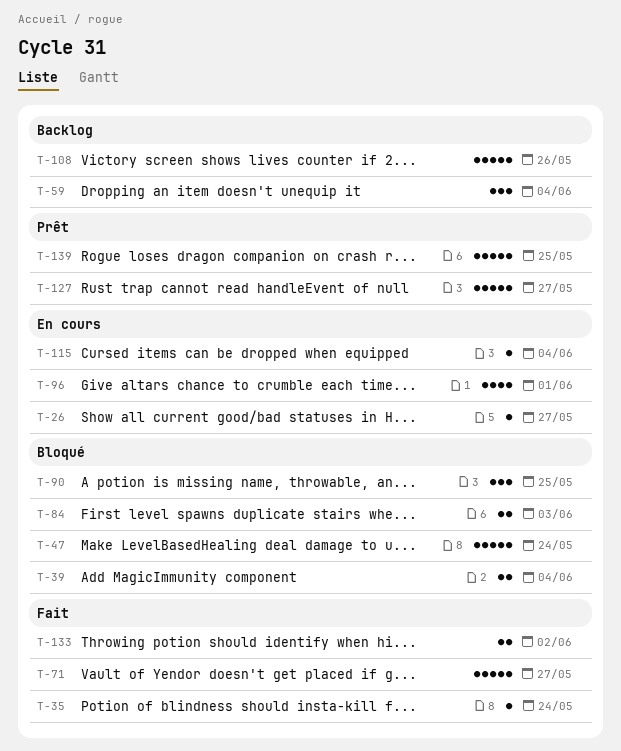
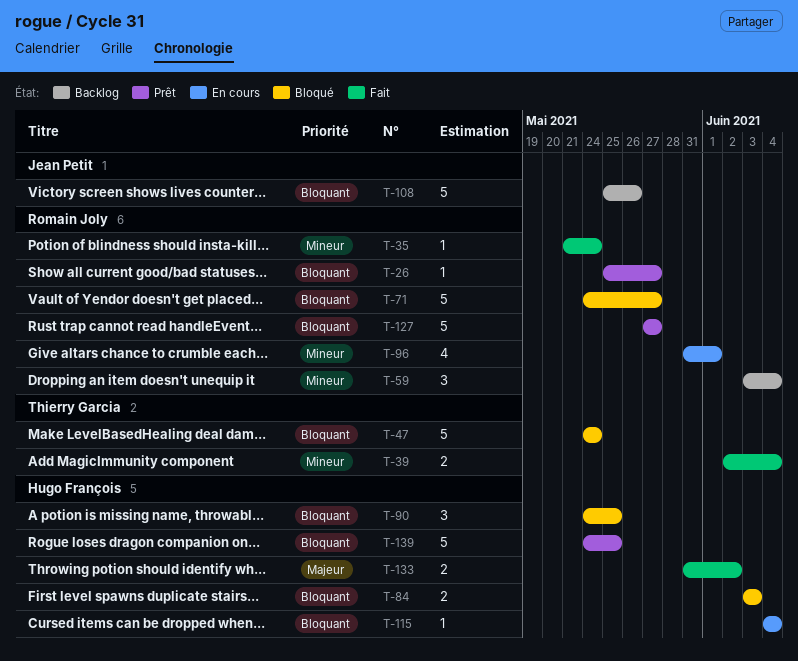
T-26, status: En cours -> Prêt
T-39, status: Bloqué -> Fait
T-71, status: Fait -> Bloqué

